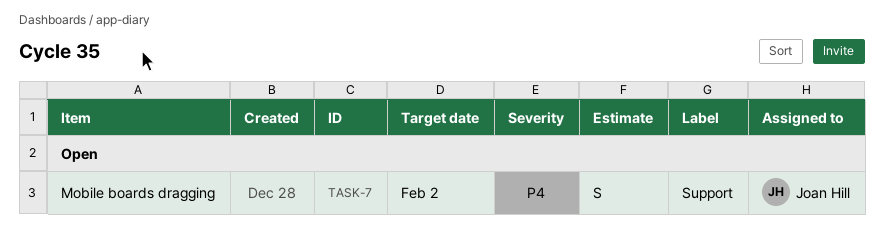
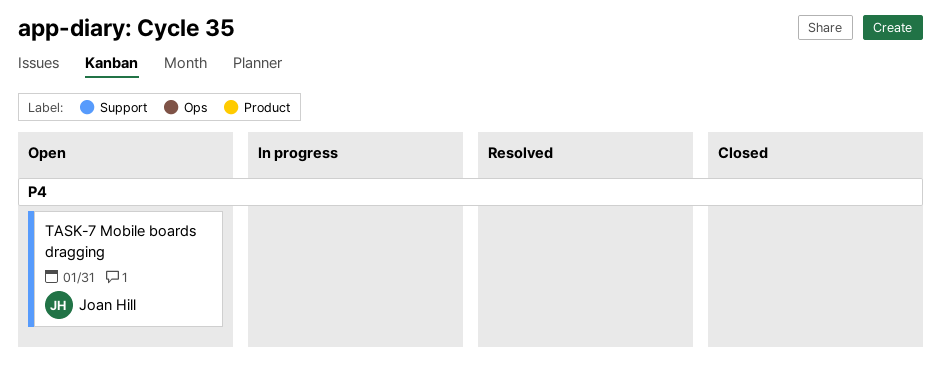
TASK-7, due: Feb 2 -> Jan 31

